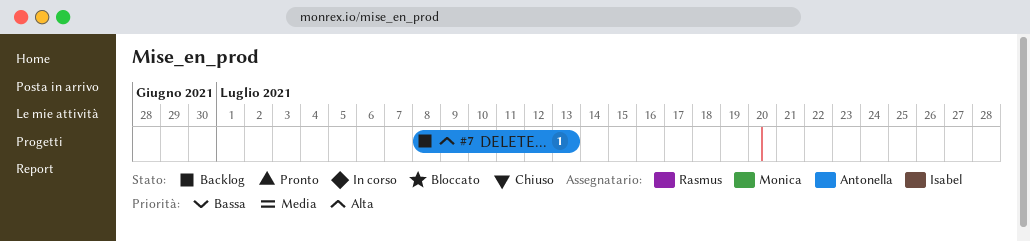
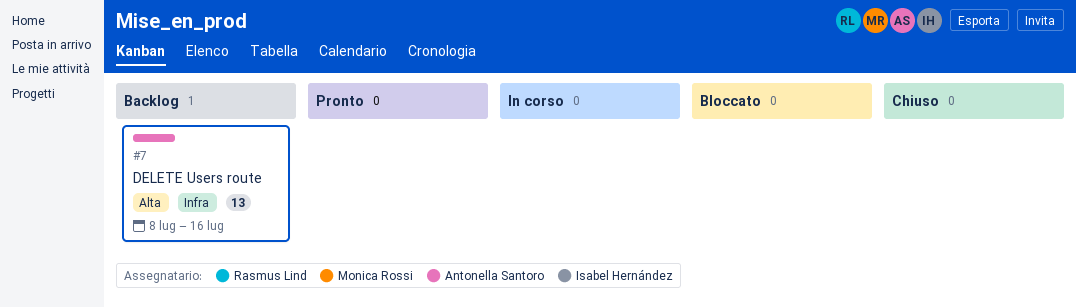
#7, estimate: 1 -> 13
#7, due: Jul 13 -> Jul 16

